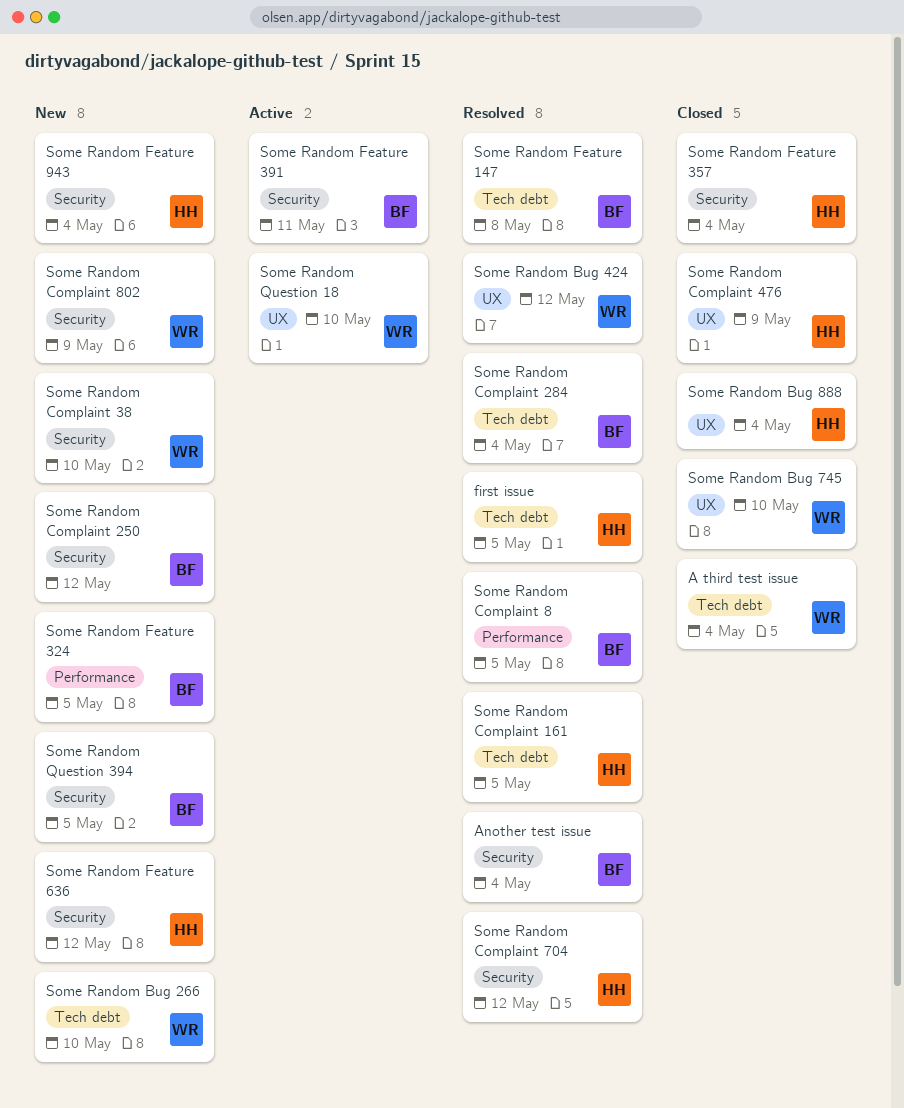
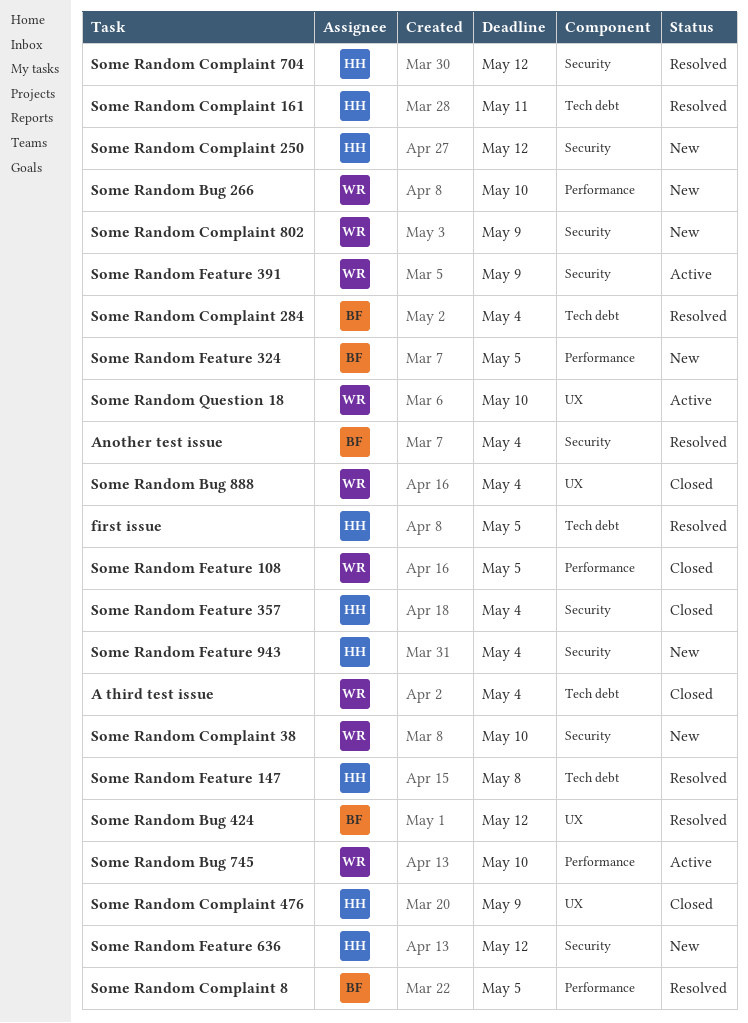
Some Random Bug 266, label: Tech debt -> Performance
Some Random Bug 424, owner: WR -> BF
Some Random Bug 745, status: Closed -> Active
Some Random Bug 745, label: UX -> Performance
Some Random Bug 888, owner: HH -> WR
Some Random Complaint 161, due: May 5 -> May 11
Some Random Complaint 250, owner: BF -> HH
Some Random Feature 108: none -> present
Some Random Feature 147, owner: BF -> HH
Some Random Feature 391, owner: BF -> WR
Some Random Feature 391, due: May 11 -> May 9
Some Random Question 394: present -> none

